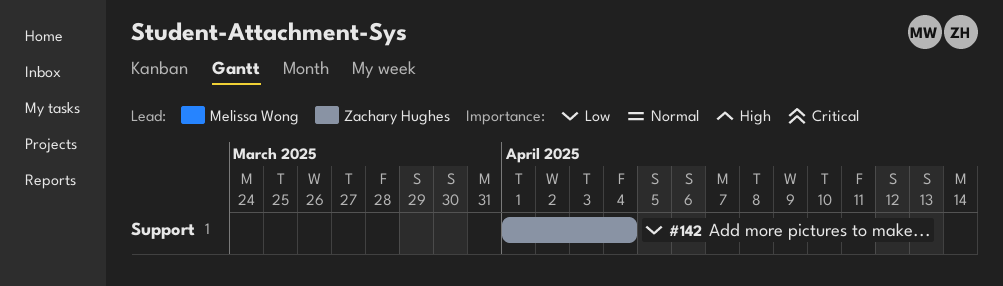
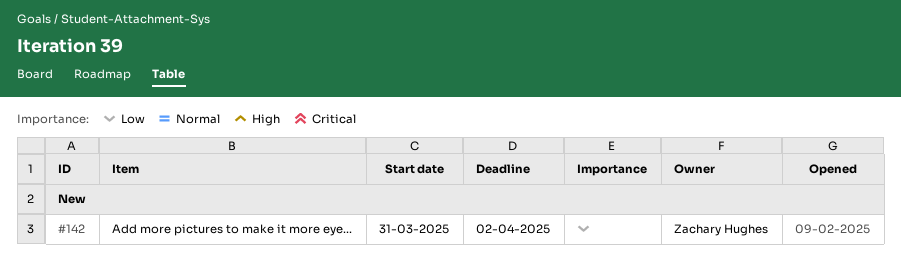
#142, start: Apr 1 -> Mar 31
#142, due: Apr 4 -> Apr 2

